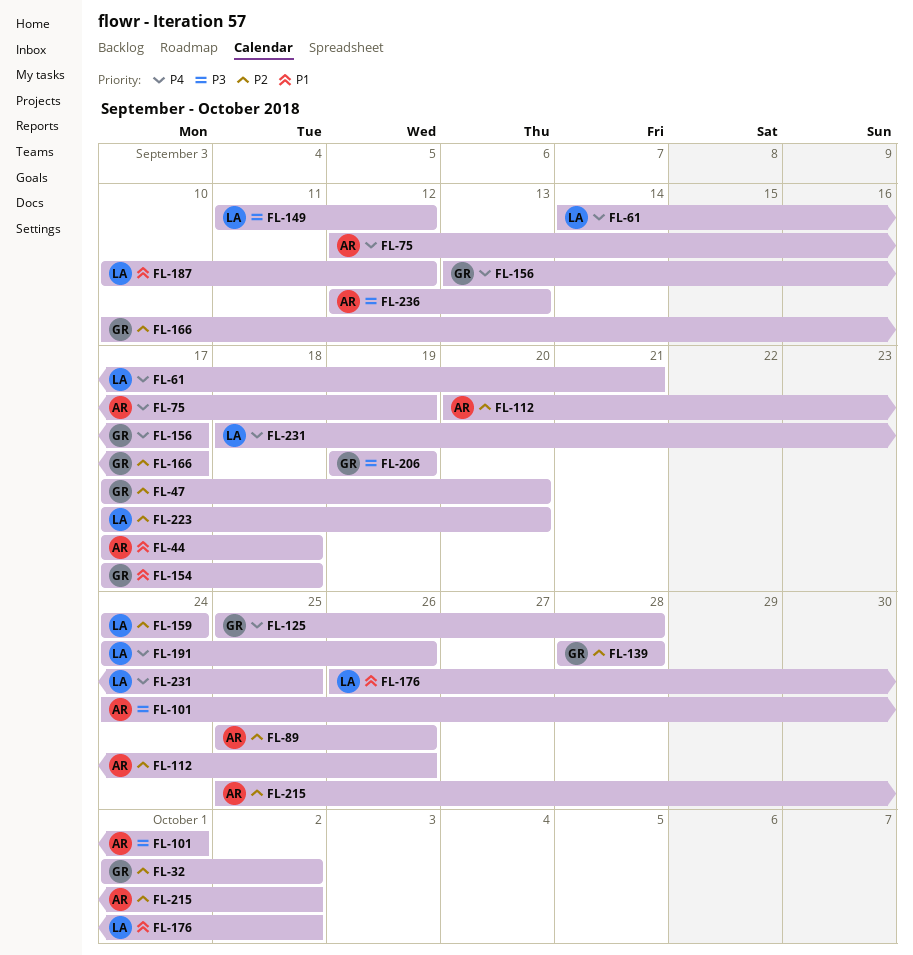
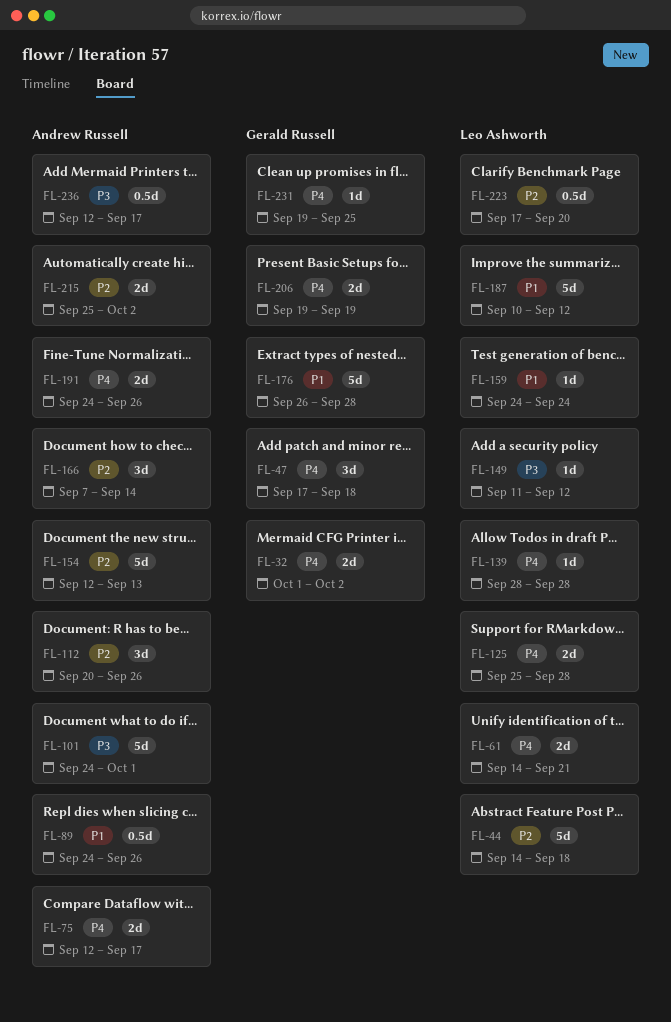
FL-32, priority: P2 -> P4
FL-44, owner: Andrew Russell -> Leo Ashworth
FL-44, priority: P1 -> P2
FL-44, start: Sep 17 -> Sep 14
FL-47, priority: P2 -> P4
FL-47, due: Sep 20 -> Sep 18
FL-75, due: Sep 19 -> Sep 17
FL-89, priority: P2 -> P1
FL-89, start: Sep 25 -> Sep 24
FL-125, owner: Gerald Russell -> Leo Ashworth
FL-139, owner: Gerald Russell -> Leo Ashworth
FL-139, priority: P2 -> P4
FL-154, owner: Gerald Russell -> Andrew Russell
FL-154, priority: P1 -> P2
FL-154, start: Sep 17 -> Sep 12
FL-154, due: Sep 18 -> Sep 13
FL-156: present -> none
FL-159, priority: P2 -> P1
FL-166, owner: Gerald Russell -> Andrew Russell
FL-166, start: Sep 10 -> Sep 7
FL-166, due: Sep 17 -> Sep 14
FL-176, owner: Leo Ashworth -> Gerald Russell
FL-176, due: Oct 2 -> Sep 28
FL-191, owner: Leo Ashworth -> Andrew Russell
FL-206, priority: P3 -> P4
FL-231, owner: Leo Ashworth -> Gerald Russell
FL-231, start: Sep 18 -> Sep 19
FL-236, due: Sep 13 -> Sep 17

